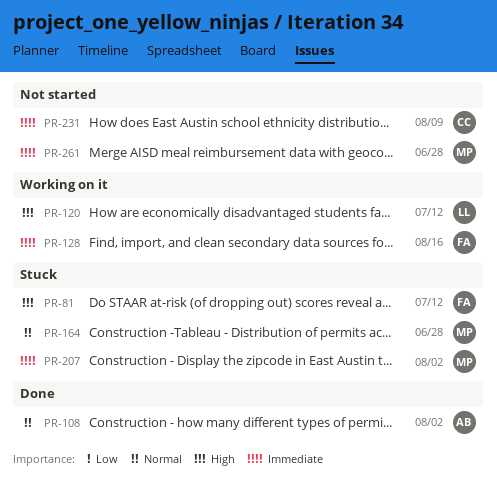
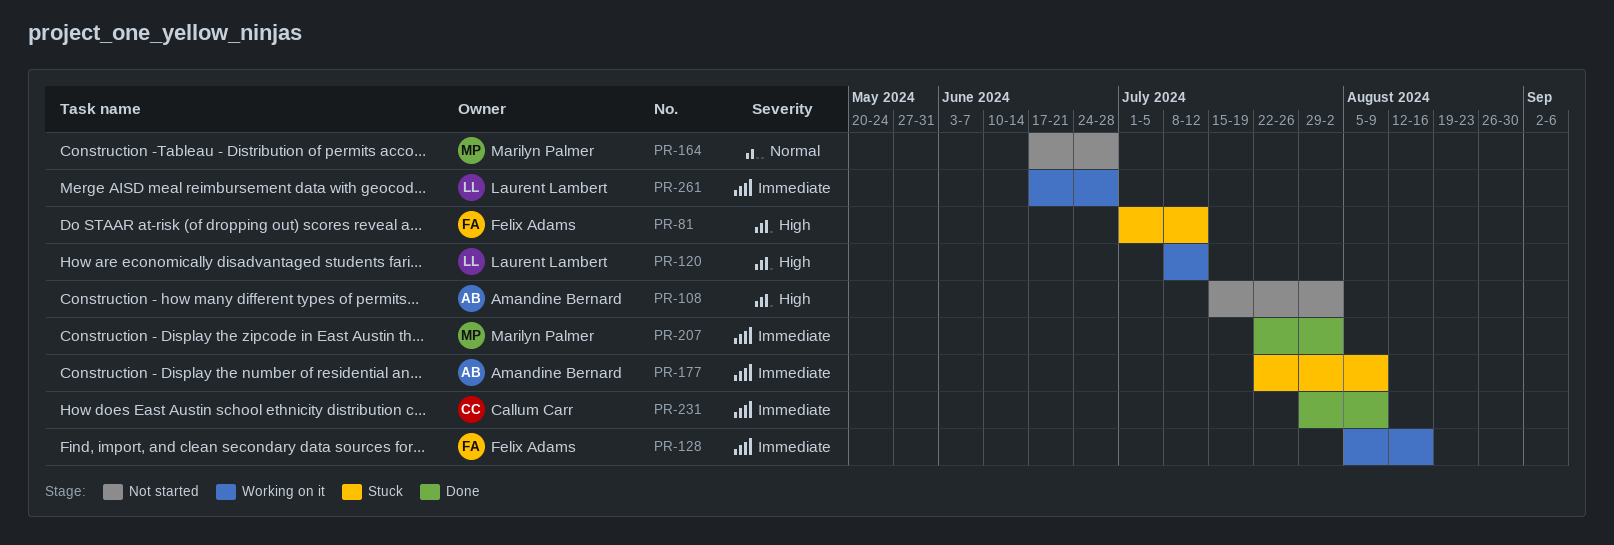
PR-108, status: Done -> Not started
PR-108, priority: Normal -> High
PR-164, status: Stuck -> Not started
PR-177: none -> present
PR-207, status: Stuck -> Done
PR-231, status: Not started -> Done
PR-261, status: Not started -> Working on it
PR-261, owner: Marilyn Palmer -> Laurent Lambert

